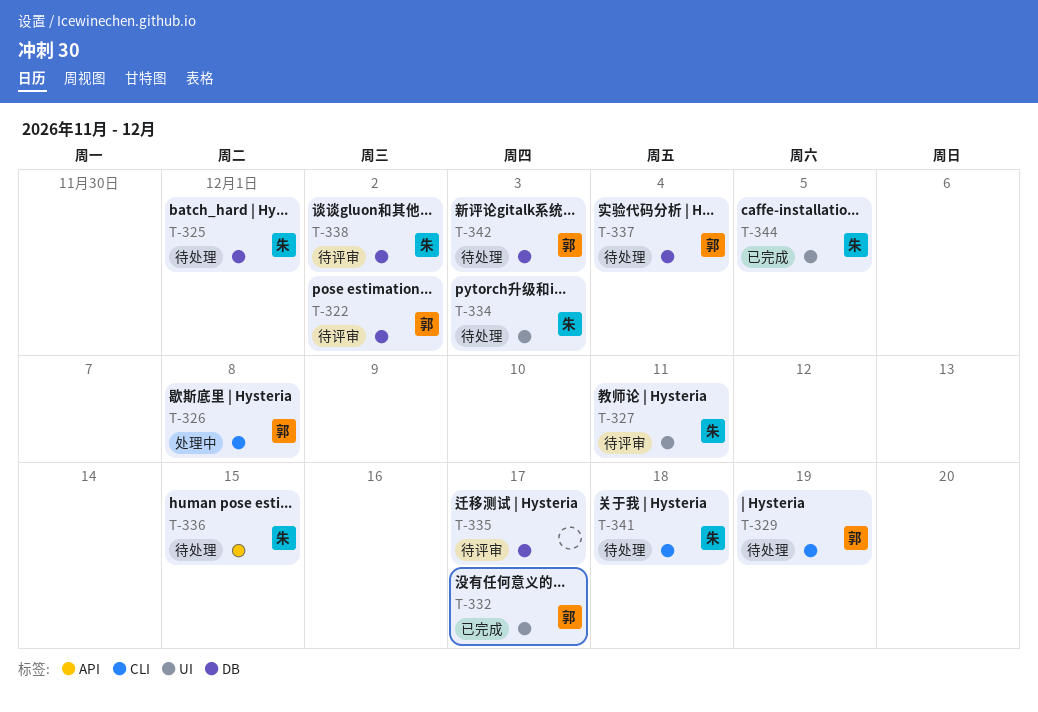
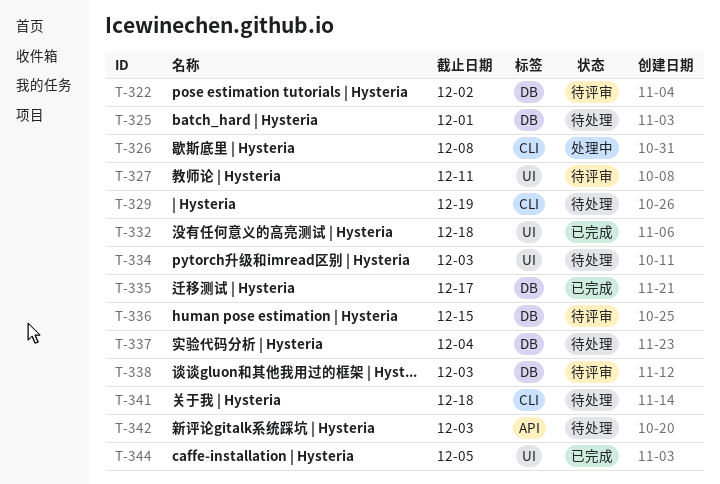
T-332, due: Dec 17 -> Dec 18
T-335, status: 待评审 -> 已完成
T-336, status: 待处理 -> 待评审
T-336, label: API -> DB
T-338, due: Dec 2 -> Dec 3
T-342, label: DB -> API

